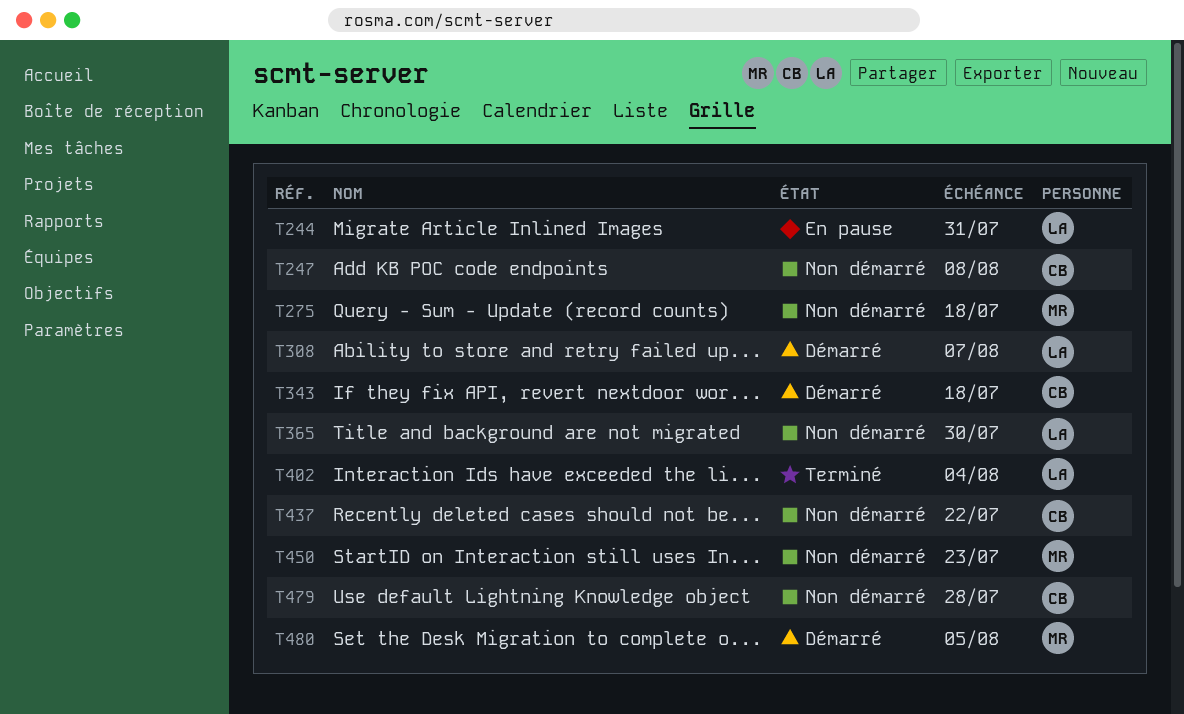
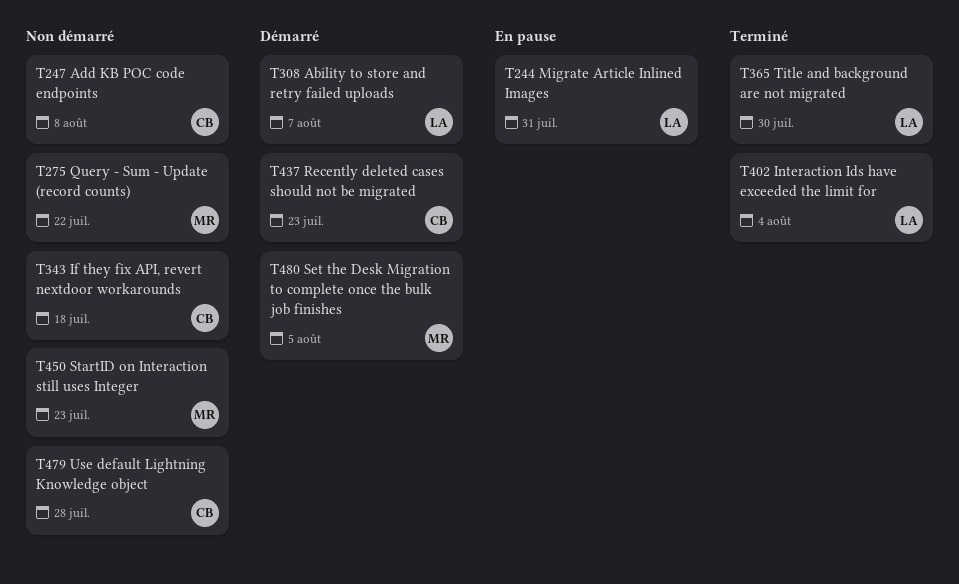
T275, due: Jul 18 -> Jul 22
T343, status: Démarré -> Non démarré
T365, status: Non démarré -> Terminé
T437, status: Non démarré -> Démarré
T437, due: Jul 22 -> Jul 23

